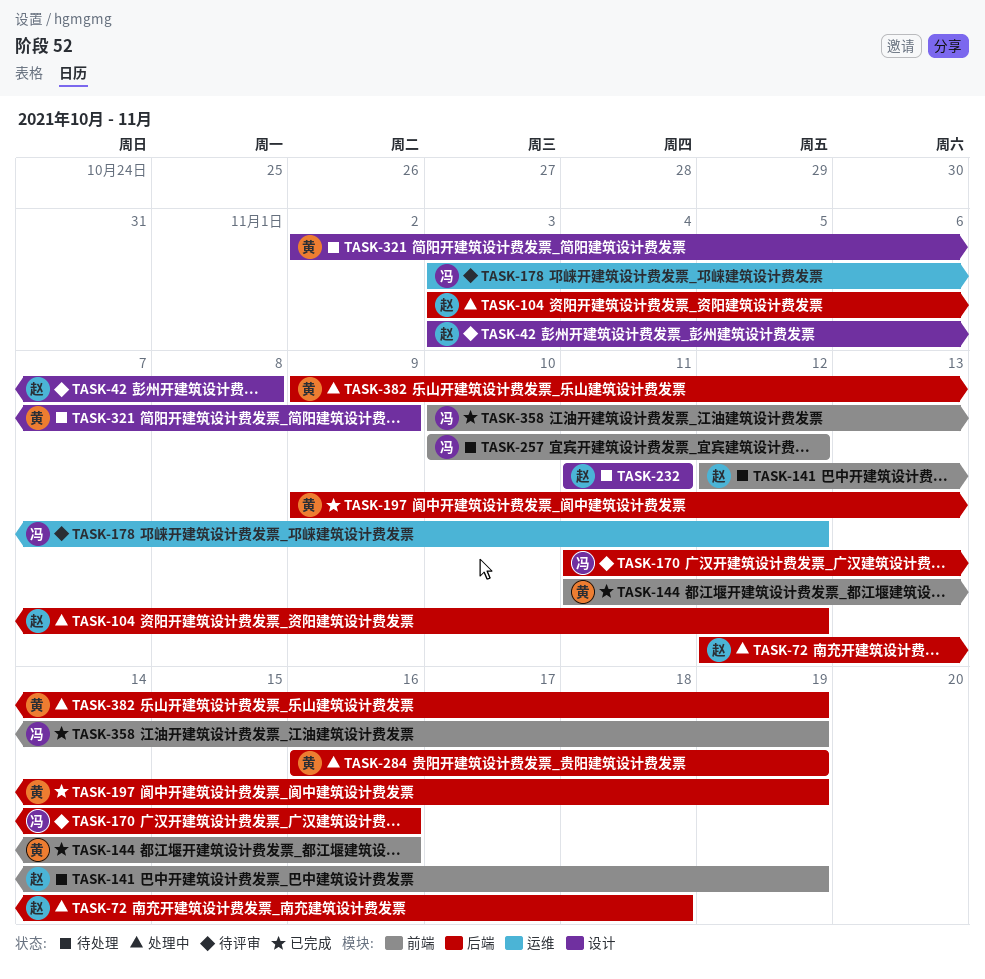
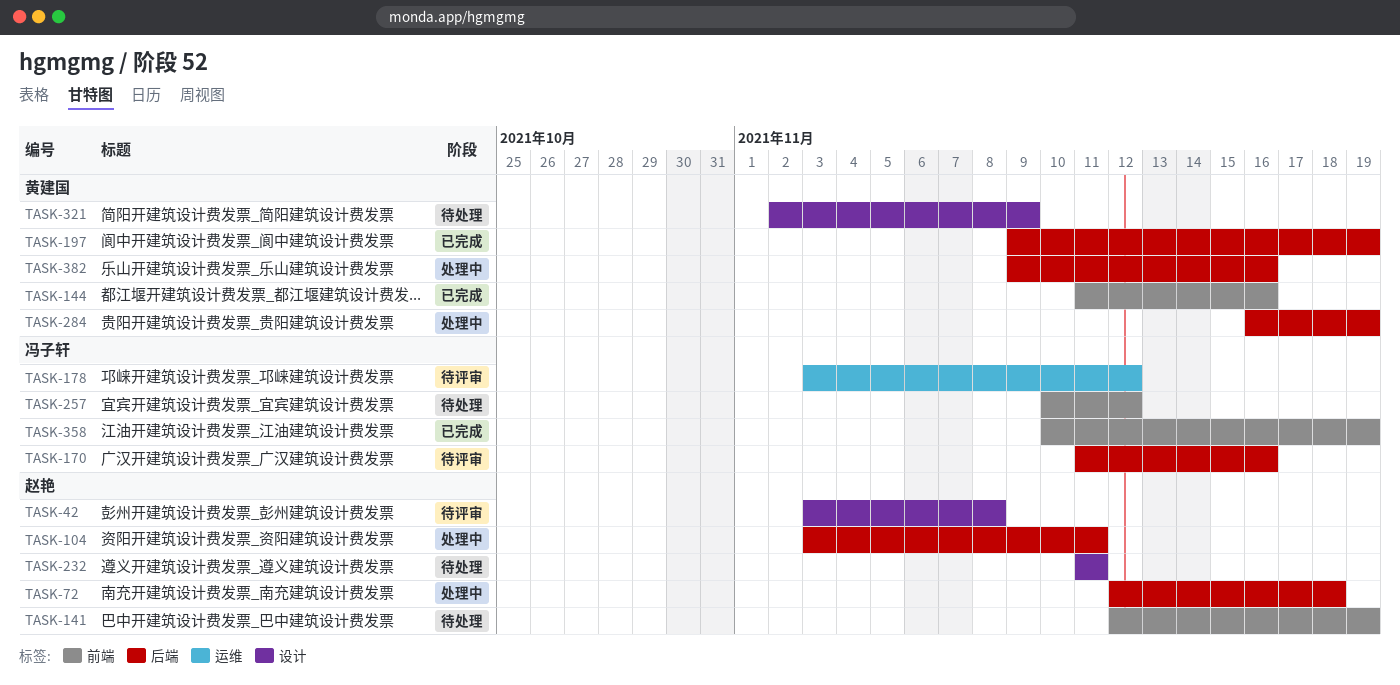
TASK-104, due: Nov 12 -> Nov 11
TASK-382, due: Nov 19 -> Nov 16

